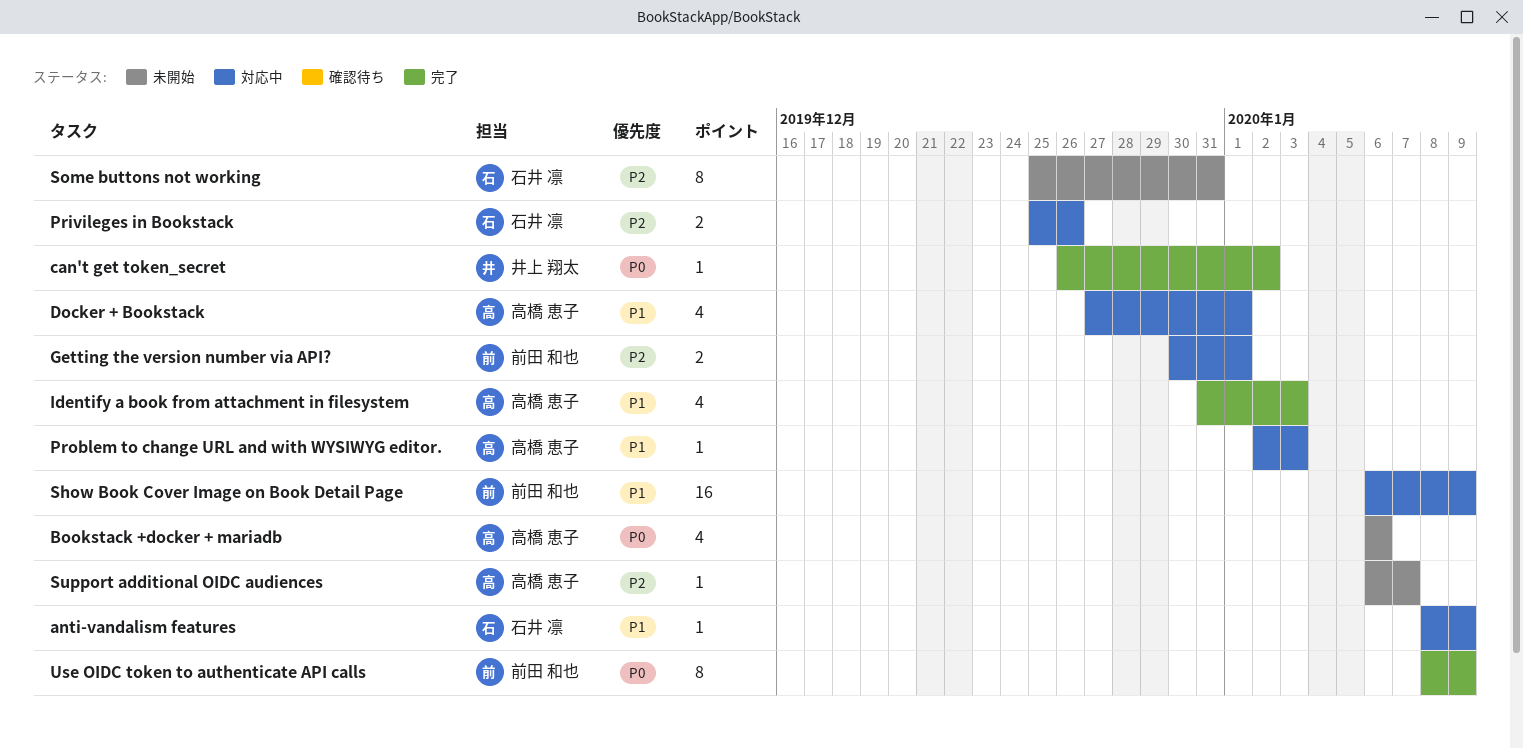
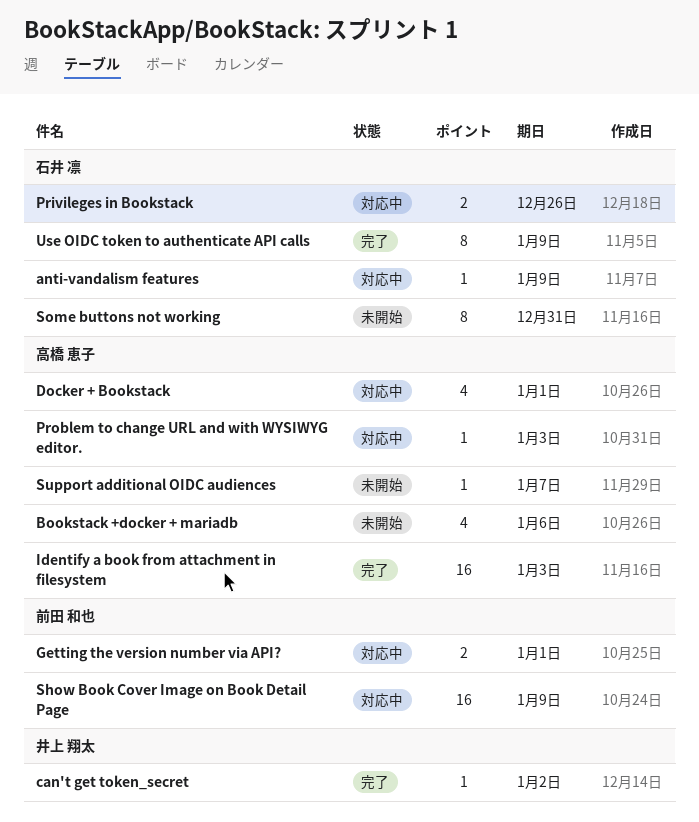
Identify a book from attachment in filesystem, estimate: 4 -> 16
Use OIDC token to authenticate API calls, owner: 前田 和也 -> 石井 凛

